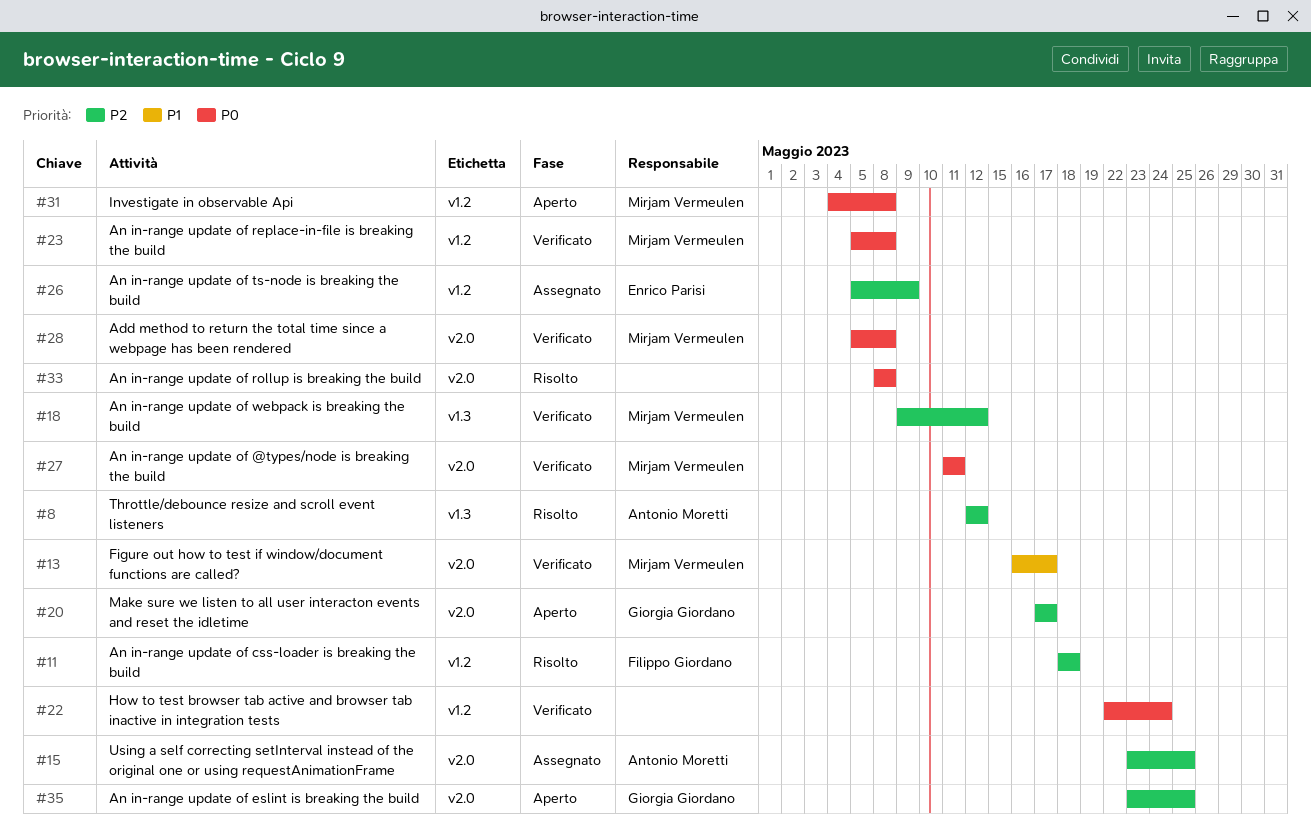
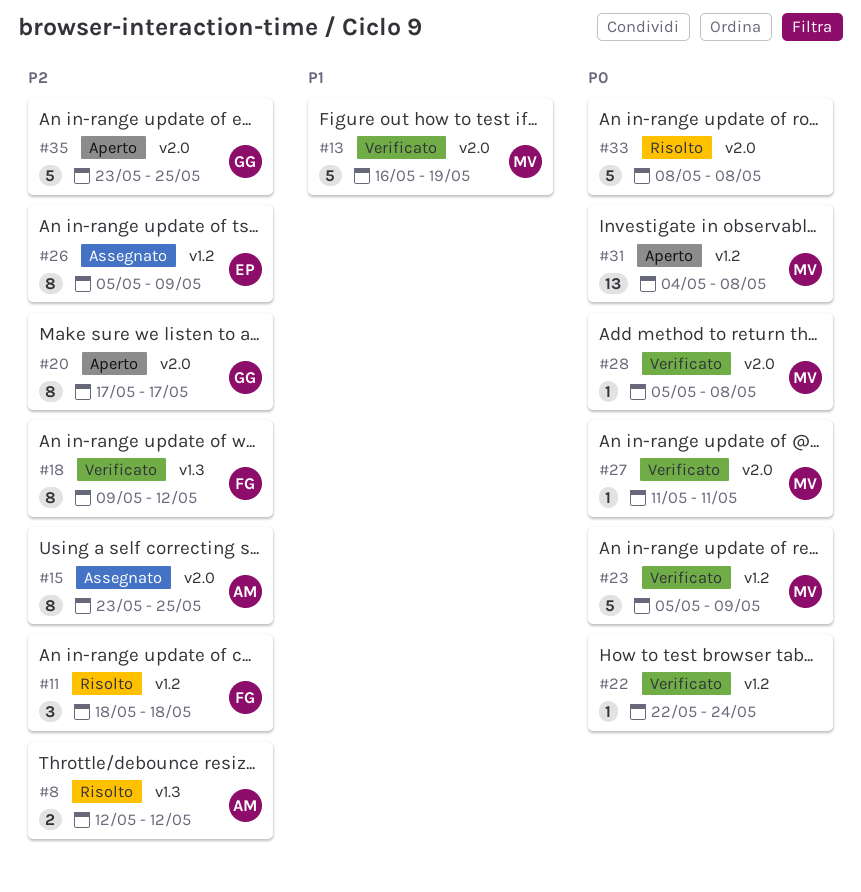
#13, due: May 17 -> May 19
#18, owner: Mirjam Vermeulen -> Filippo Giordano
#23, due: May 8 -> May 9

